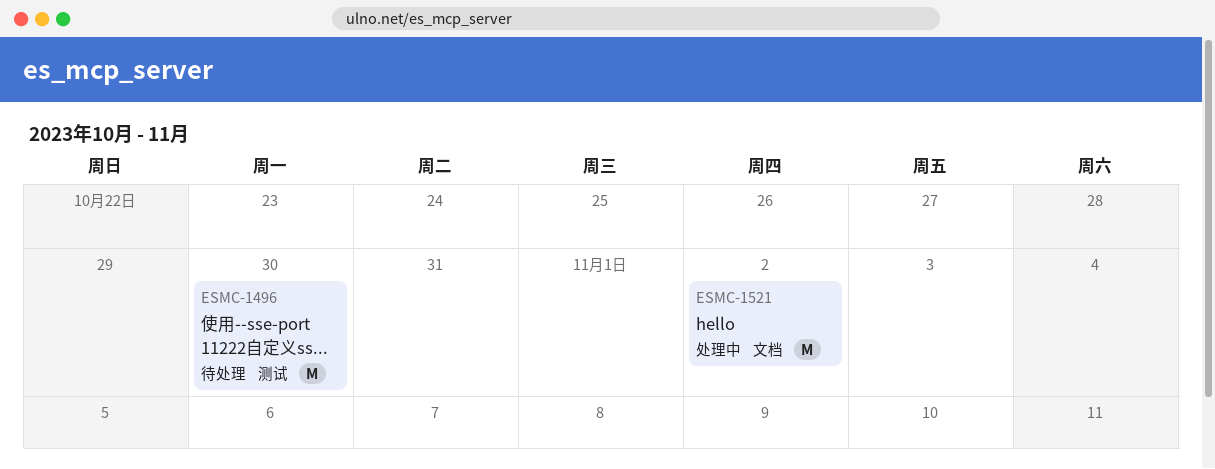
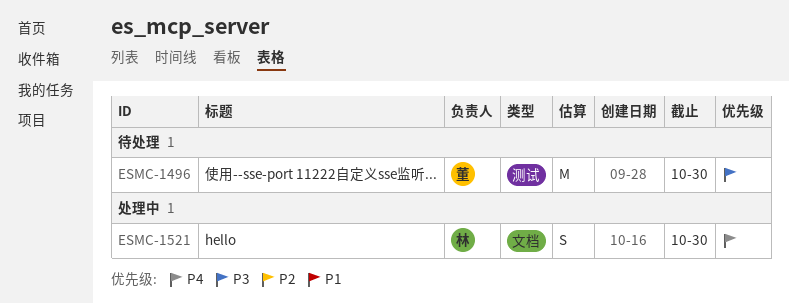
ESMC-1521, estimate: M -> S
ESMC-1521, due: Nov 2 -> Oct 30

